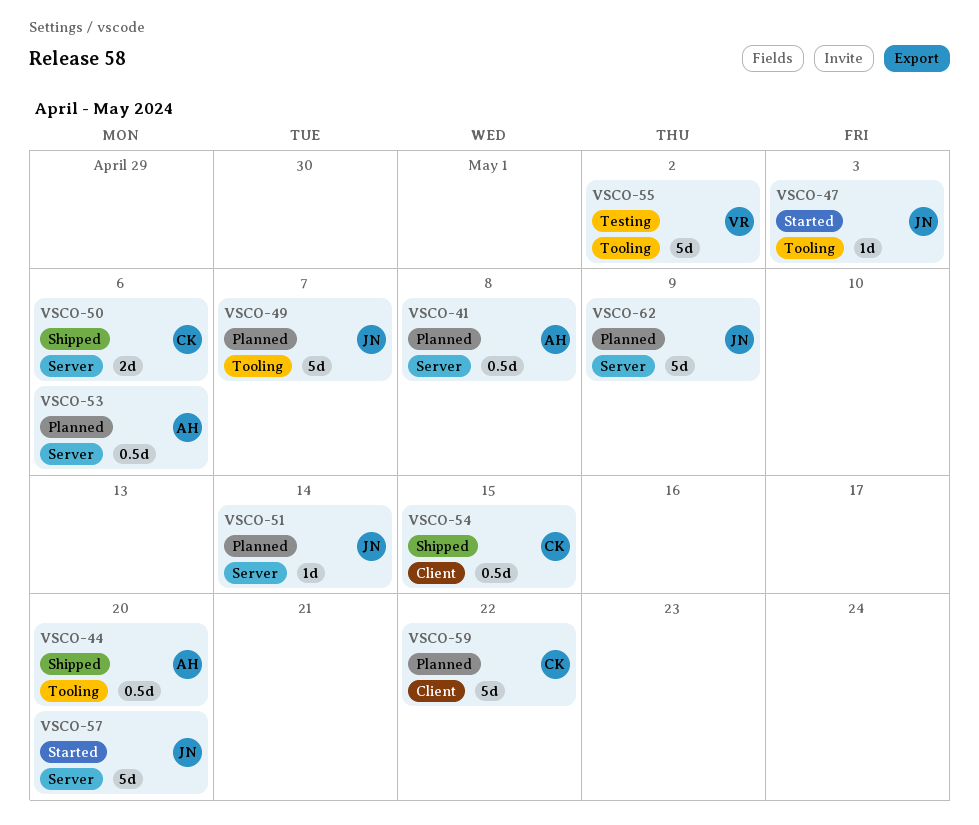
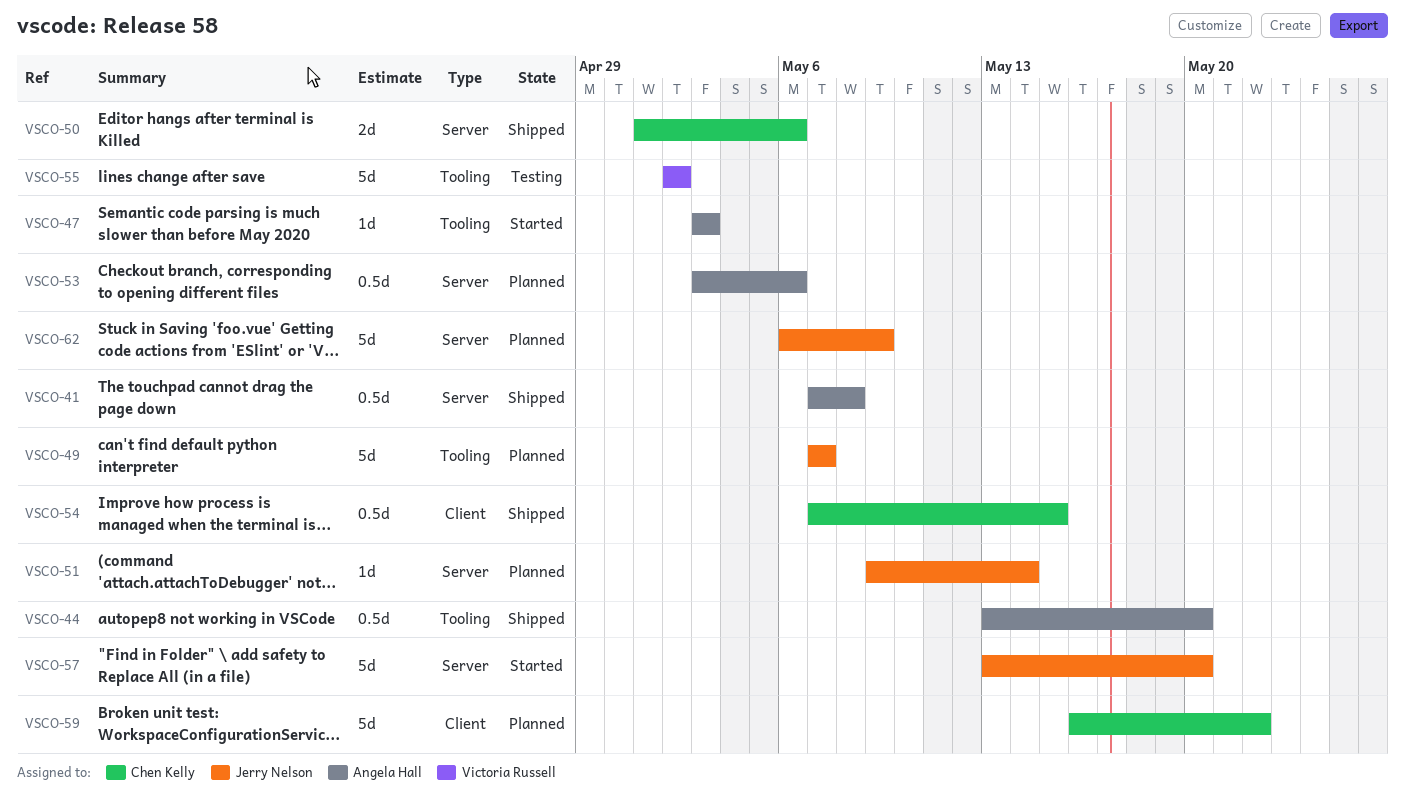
VSCO-41, status: Planned -> Shipped
VSCO-47, owner: Jerry Nelson -> Angela Hall

